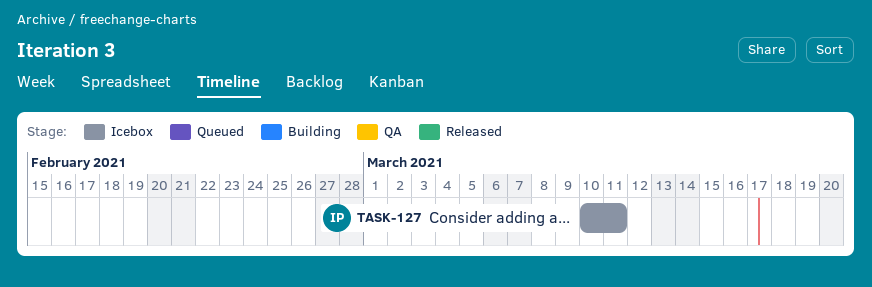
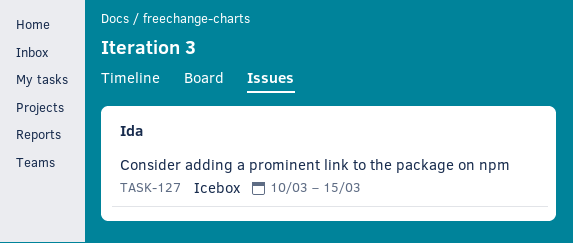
TASK-127, due: Mar 11 -> Mar 15

